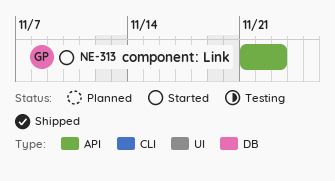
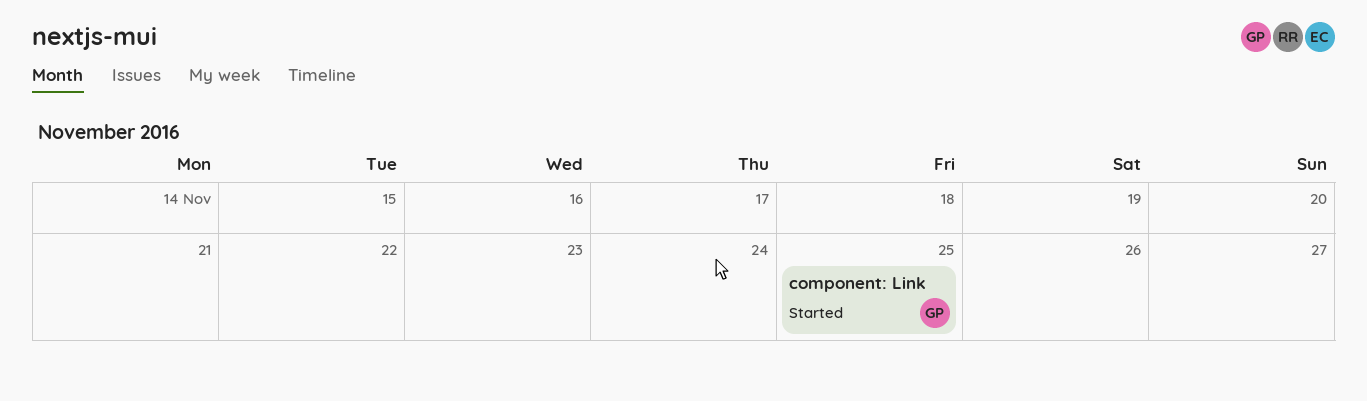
component: Link, due: Nov 23 -> Nov 25

